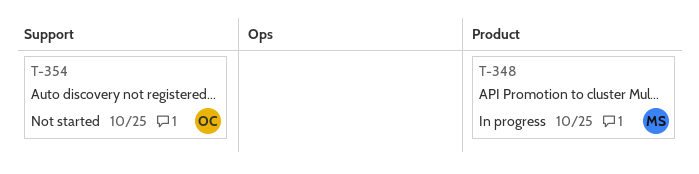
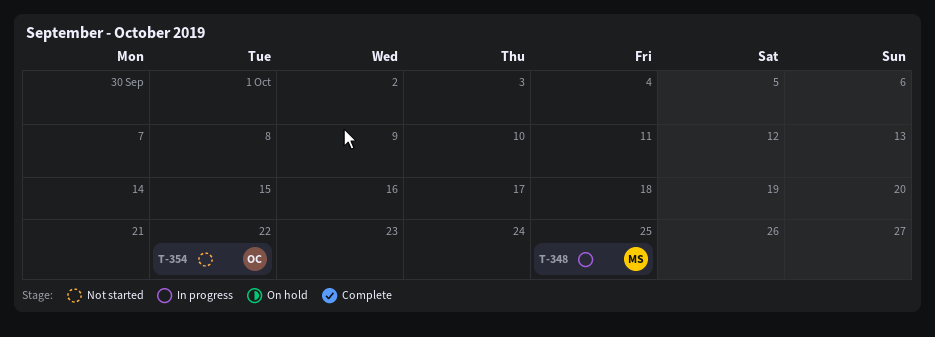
T-354, due: Oct 25 -> Oct 22

